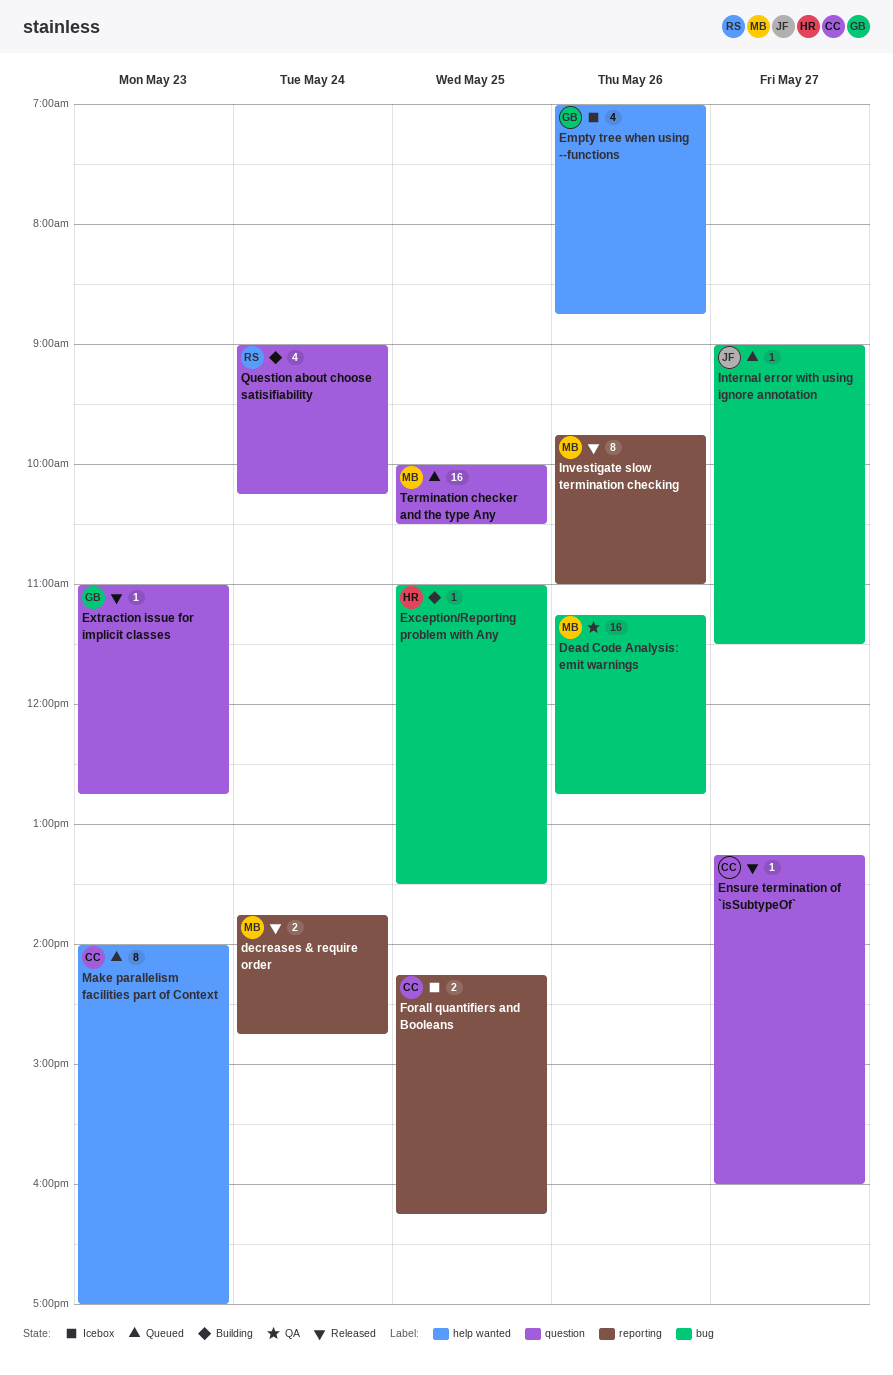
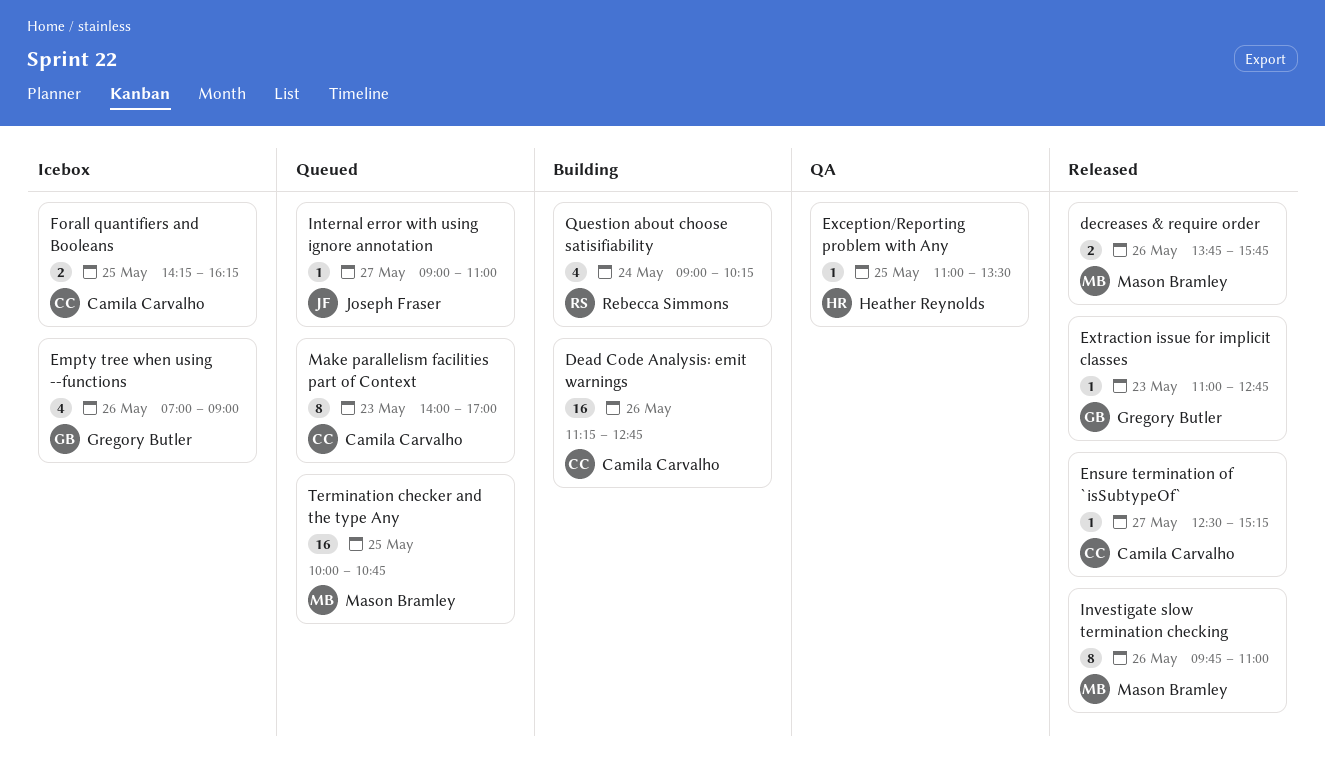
Dead Code Analysis: emit warnings, status: QA -> Building
Dead Code Analysis: emit warnings, owner: Mason Bramley -> Camila Carvalho
decreases & require order, day: May 24 -> May 26
decreases & require order, ends: 14:45 -> 15:45
Empty tree when using --functions, ends: 08:45 -> 09:00
Ensure termination of `isSubtypeOf`, begins: 13:15 -> 12:30
Ensure termination of `isSubtypeOf`, ends: 16:00 -> 15:15
Exception/Reporting problem with Any, status: Building -> QA
Internal error with using ignore annotation, ends: 11:30 -> 11:00
Termination checker and the type Any, ends: 10:30 -> 10:45

